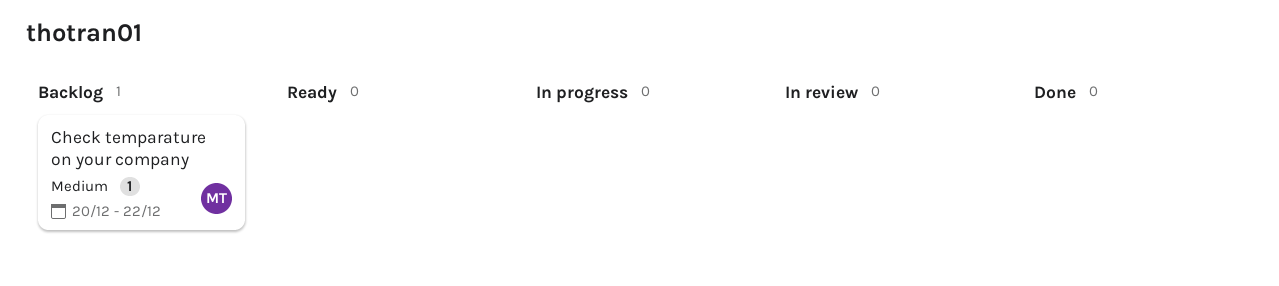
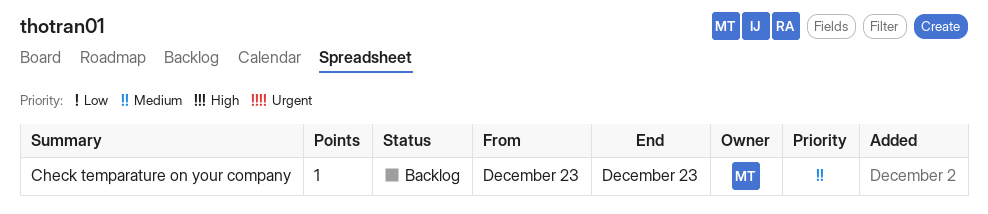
Check temparature on your company, start: Dec 20 -> Dec 23
Check temparature on your company, due: Dec 22 -> Dec 23

